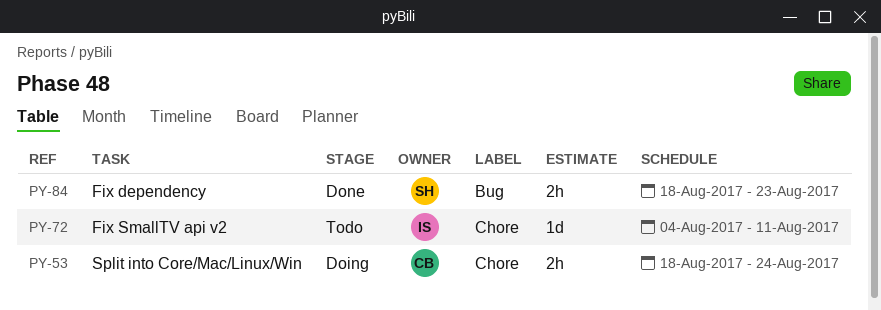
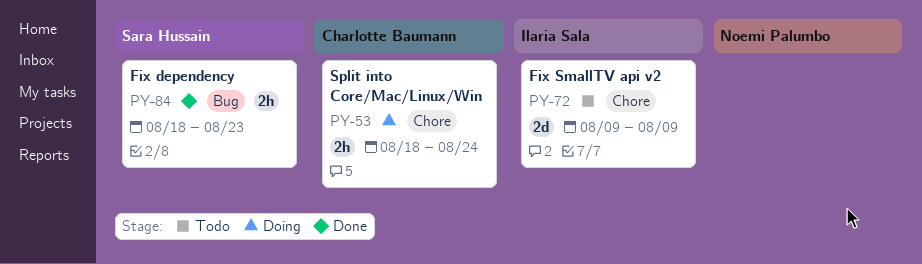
PY-72, estimate: 1d -> 2d
PY-72, start: Aug 4 -> Aug 9
PY-72, due: Aug 11 -> Aug 9

